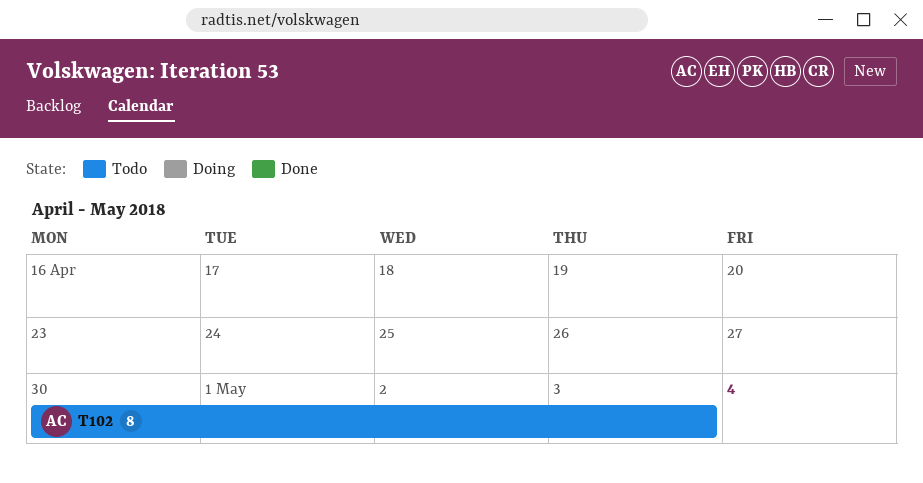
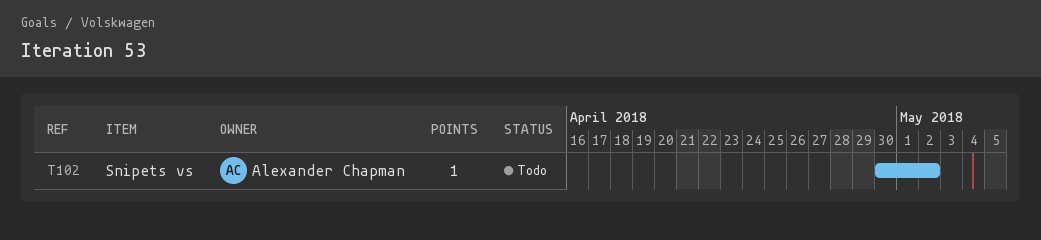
T102, estimate: 8 -> 1
T102, due: May 3 -> May 2

